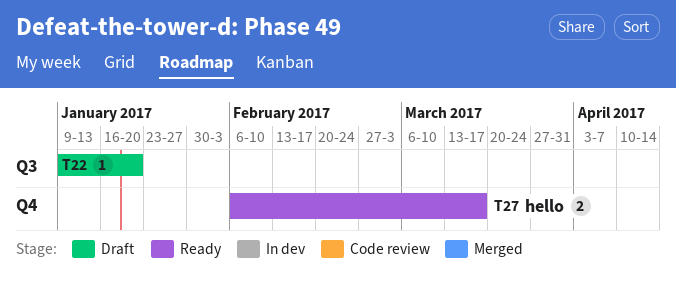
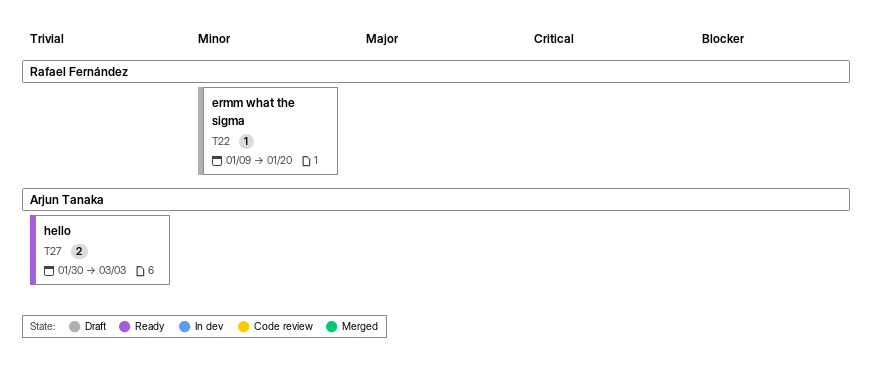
T27, start: Feb 6 -> Jan 30
T27, due: Mar 17 -> Mar 3

